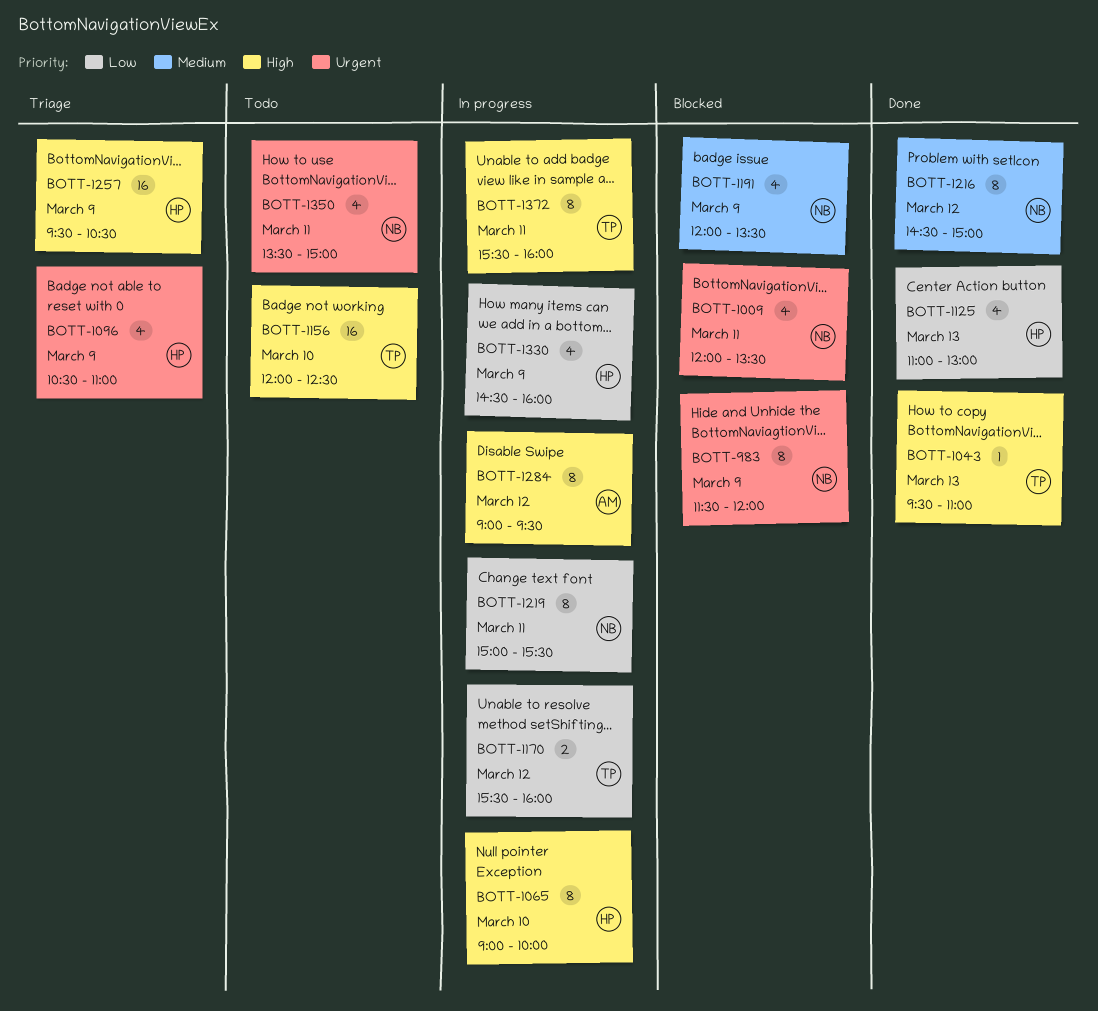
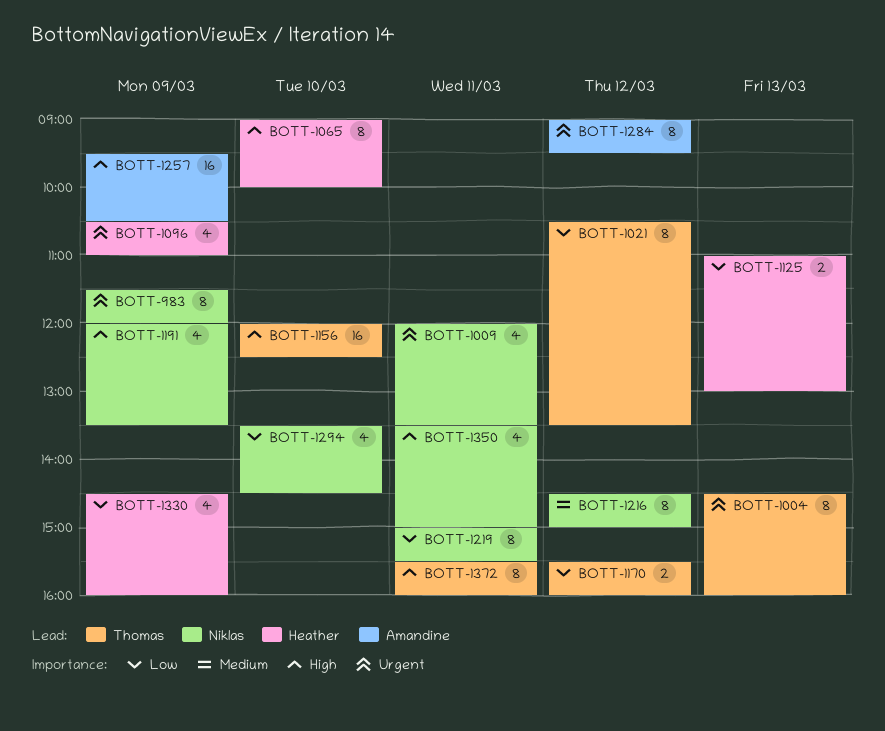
BOTT-1004: none -> present
BOTT-1021: none -> present
BOTT-1043: present -> none
BOTT-1125, estimate: 4 -> 2
BOTT-1191, priority: Medium -> High
BOTT-1257, owner: Heather -> Amandine
BOTT-1284, priority: High -> Urgent
BOTT-1294: none -> present
BOTT-1350, priority: Urgent -> High

